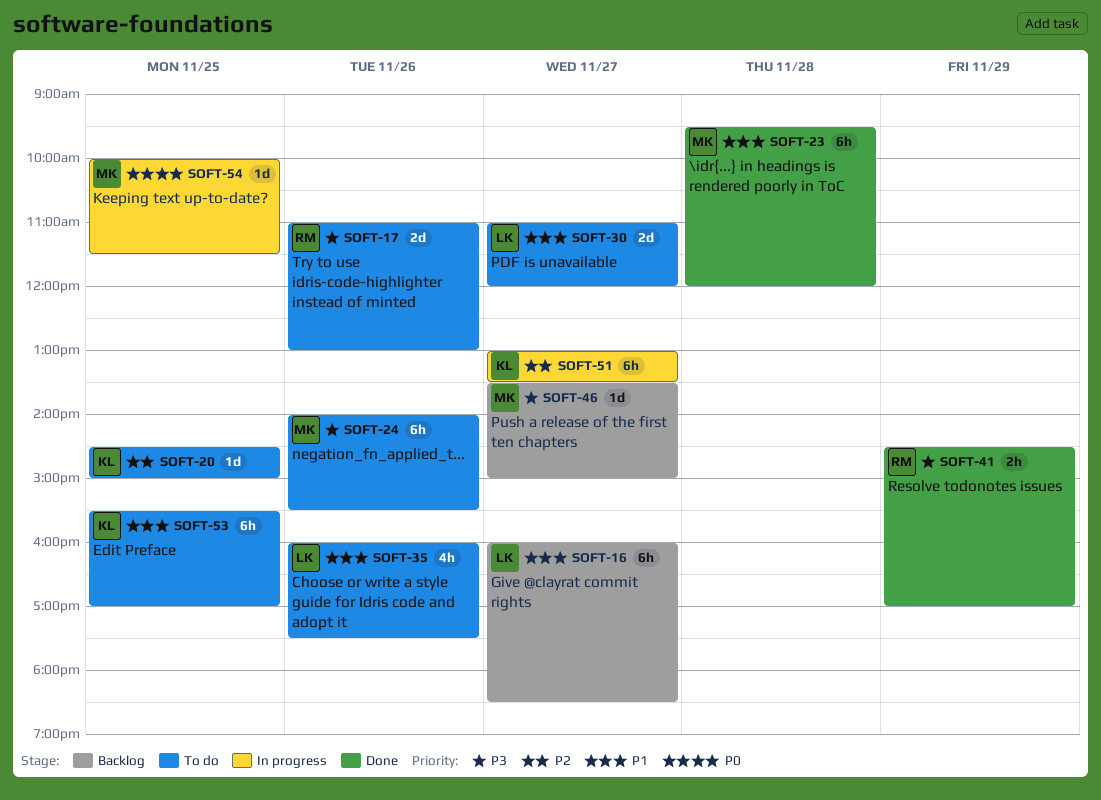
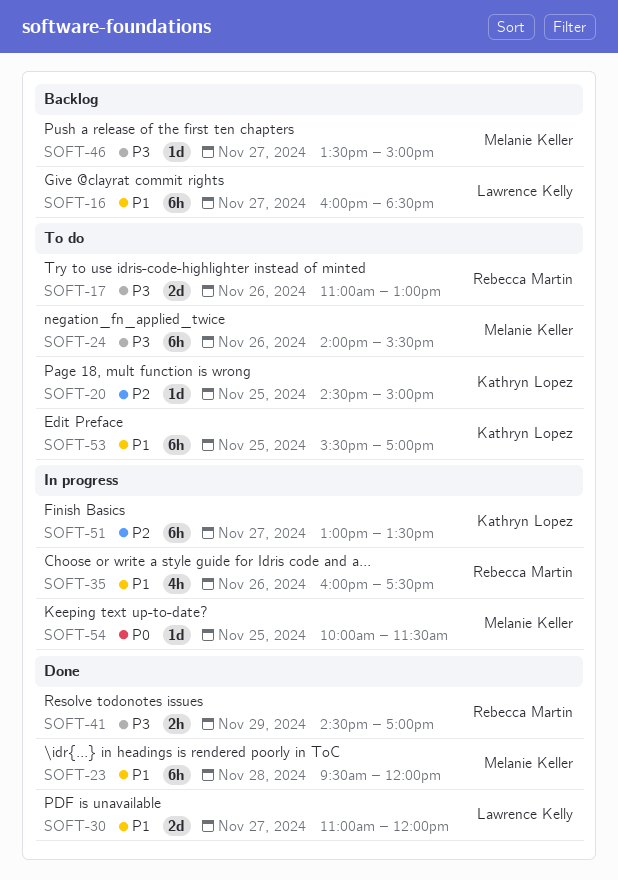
SOFT-30, status: To do -> Done
SOFT-35, status: To do -> In progress
SOFT-35, owner: Lawrence Kelly -> Rebecca Martin

